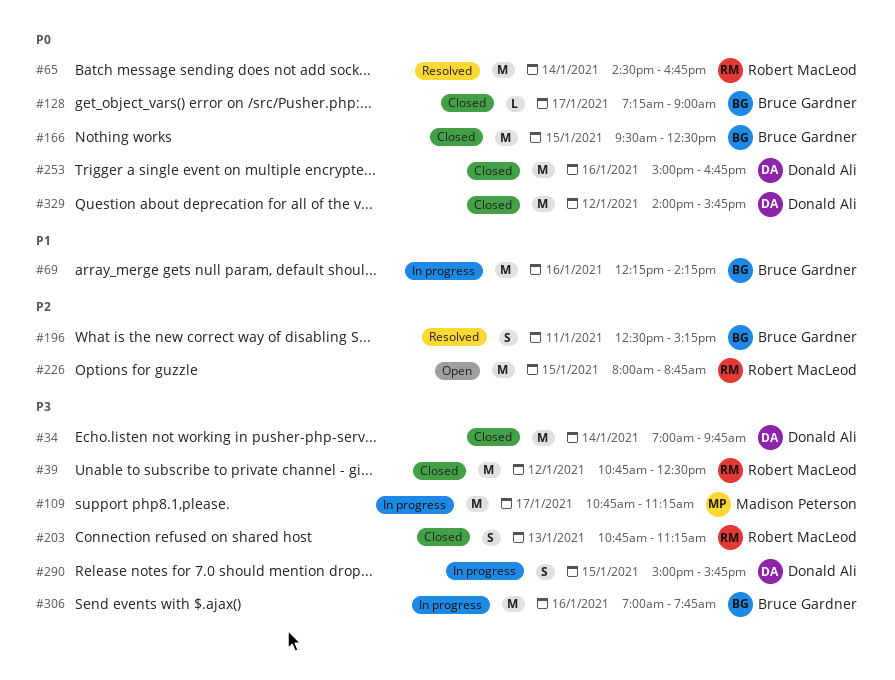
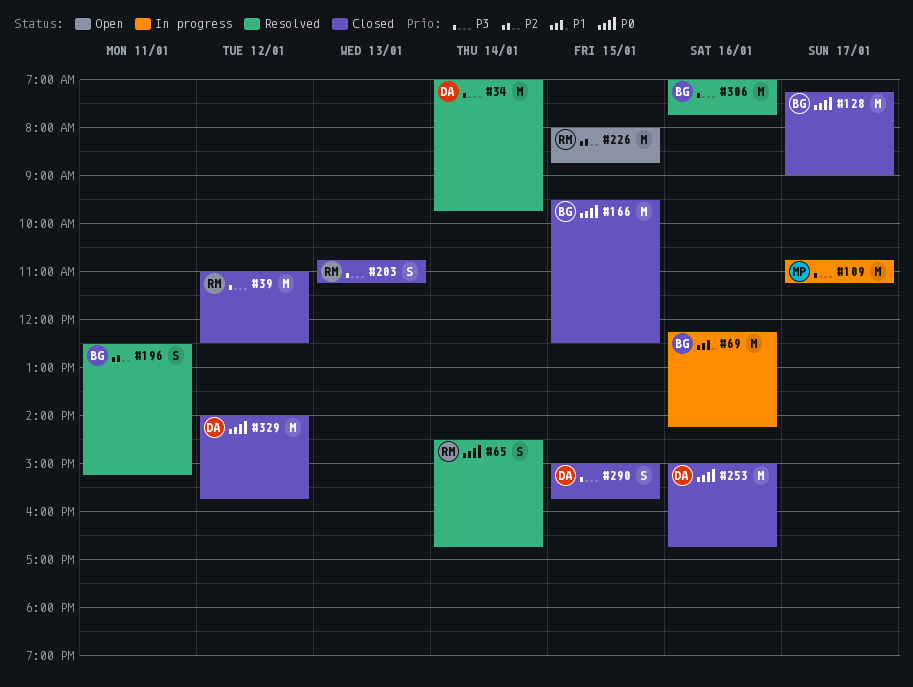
#34, status: Closed -> Resolved
#39, begins: 10:45 -> 11:00
#65, estimate: M -> S
#128, estimate: L -> M
#290, status: In progress -> Closed
#306, status: In progress -> Resolved

